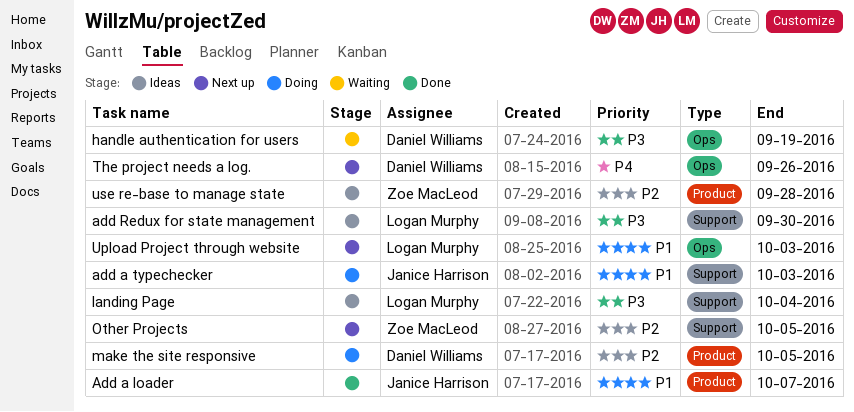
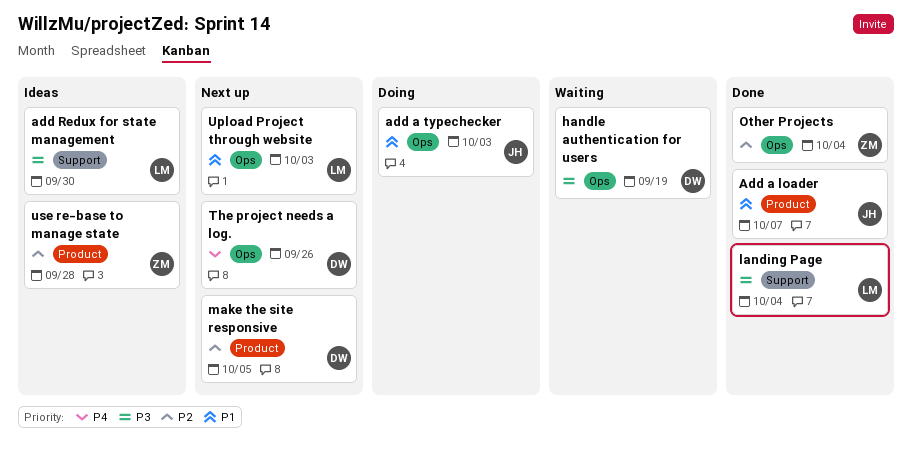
add a typechecker, label: Support -> Ops
landing Page, status: Ideas -> Done
make the site responsive, status: Doing -> Next up
Other Projects, status: Next up -> Done
Other Projects, label: Support -> Ops
Other Projects, due: Oct 5 -> Oct 4

